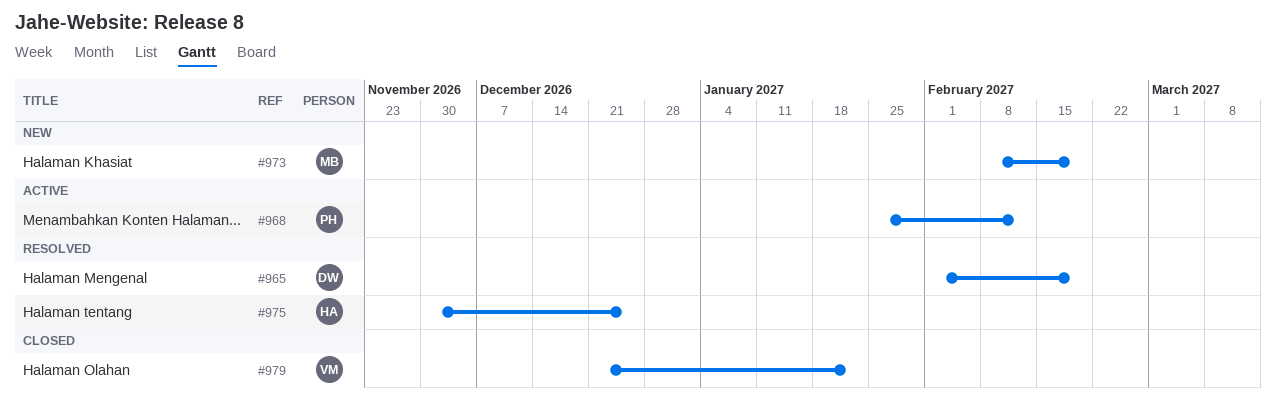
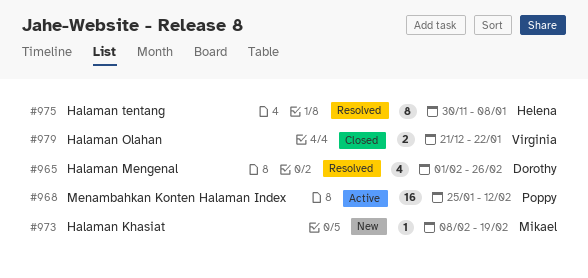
#965, due: Feb 19 -> Feb 26
#975, due: Dec 25 -> Jan 8

